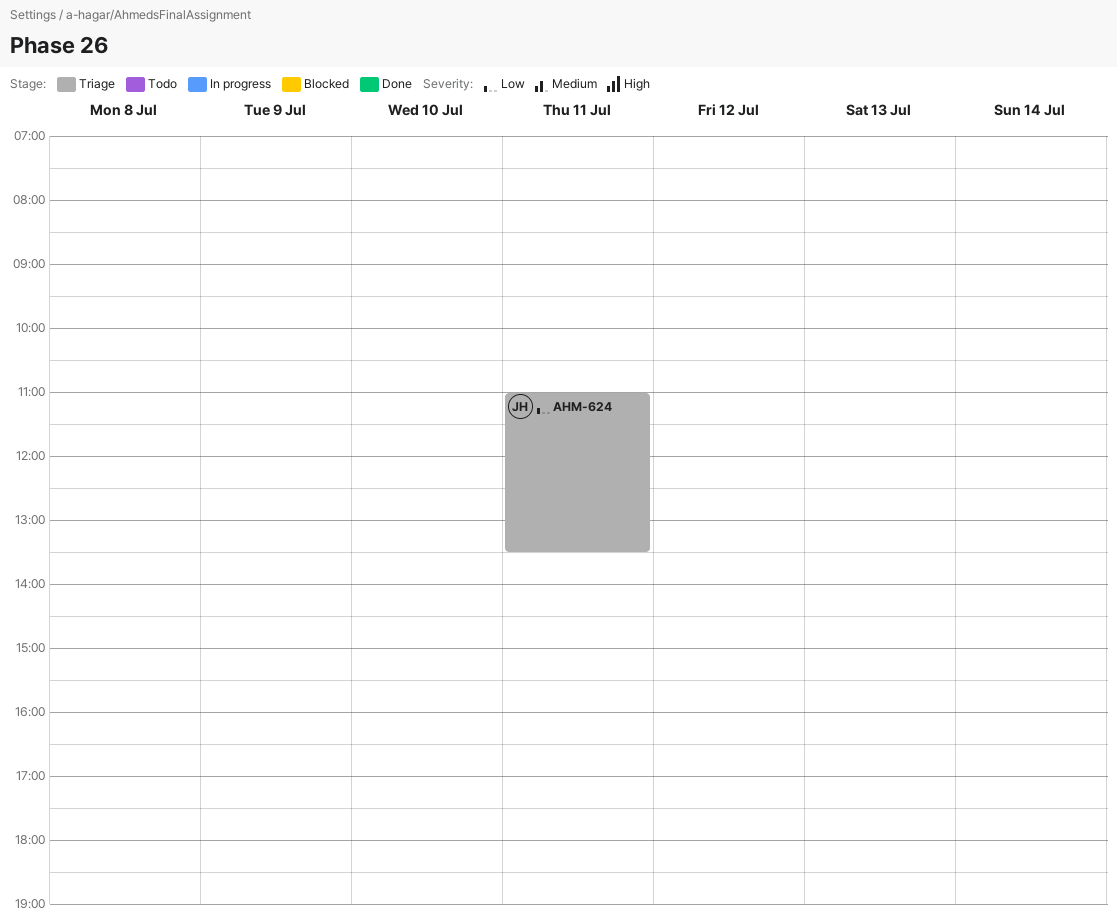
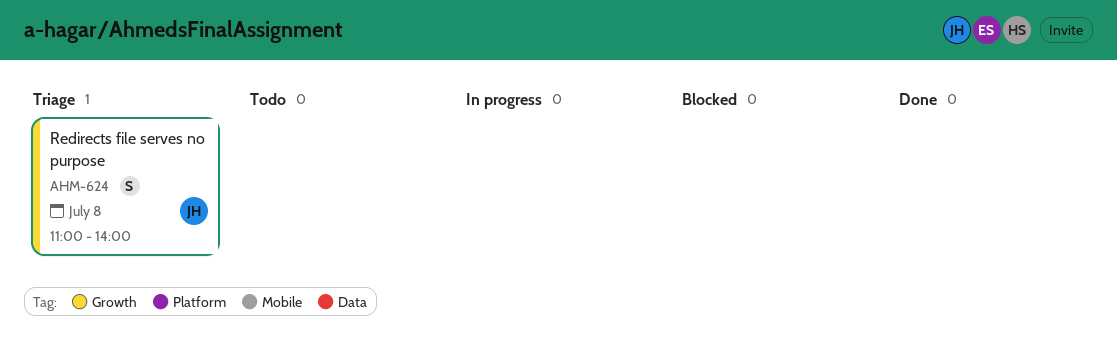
AHM-624, day: Jul 11 -> Jul 8
AHM-624, ends: 13:30 -> 14:00

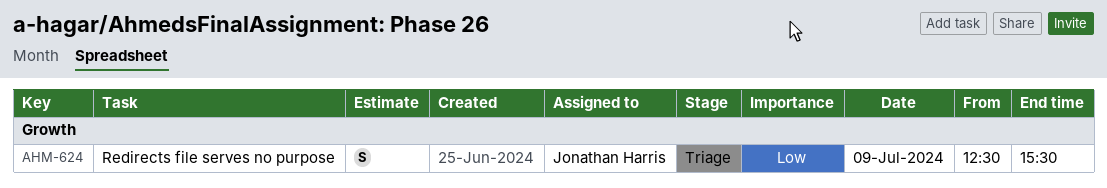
AHM-624, day: Jul 8 -> Jul 9
AHM-624, begins: 11:00 -> 12:30
AHM-624, ends: 14:00 -> 15:30

